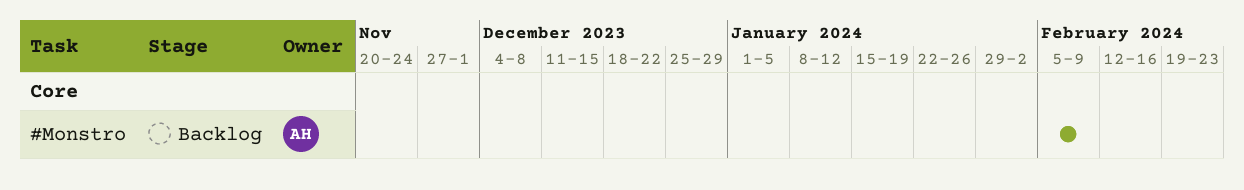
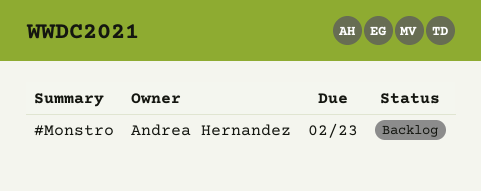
#Monstro, due: Feb 9 -> Feb 23

